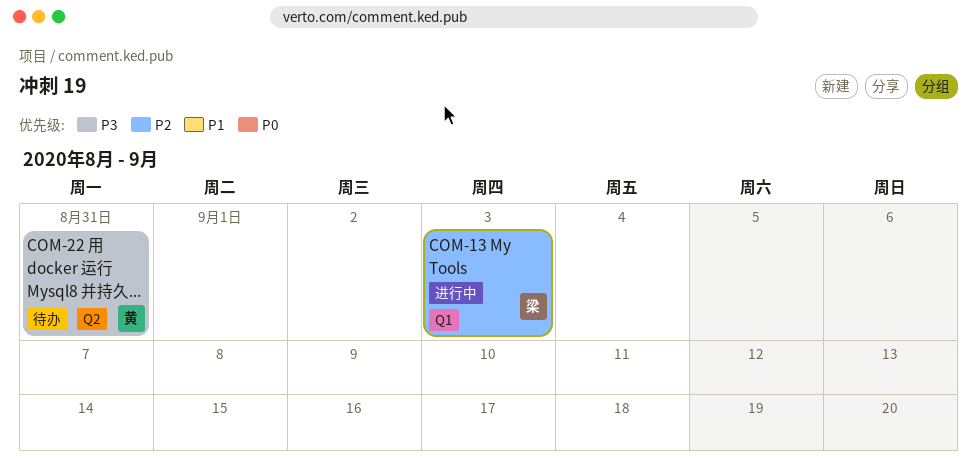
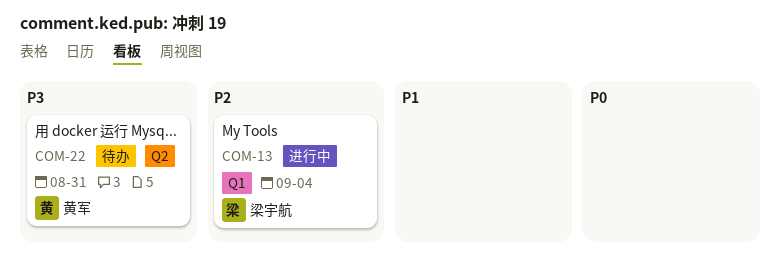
COM-13, due: Sep 3 -> Sep 4

